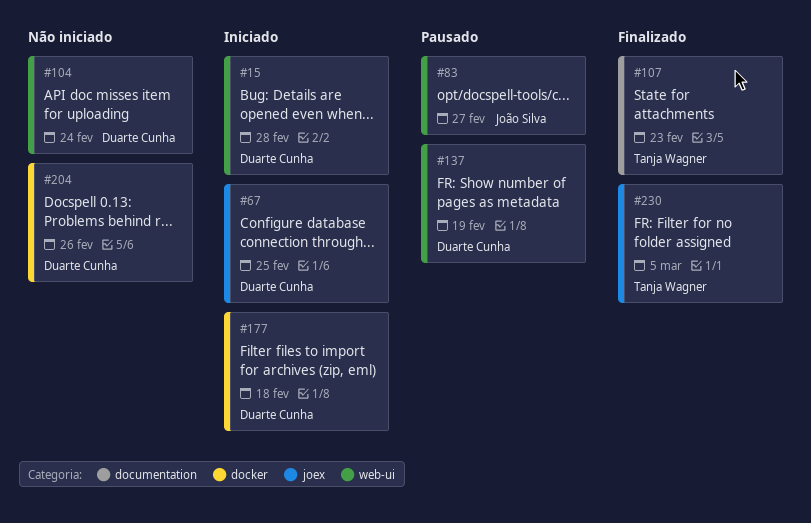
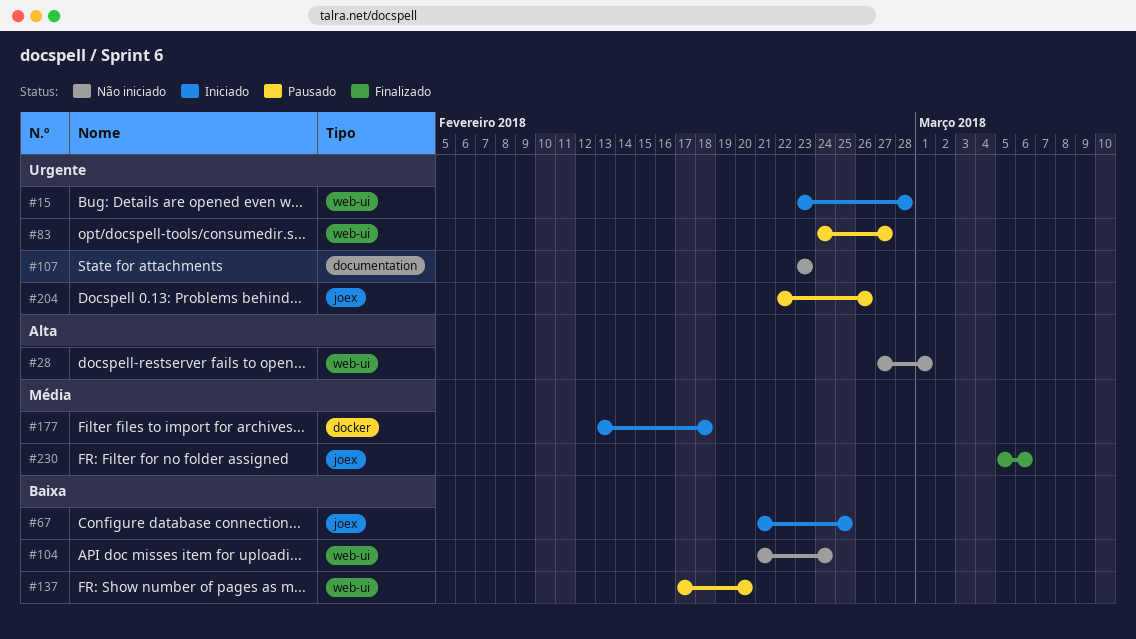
#28: none -> present
#107, status: Finalizado -> Não iniciado
#137, due: Feb 19 -> Feb 20
#204, status: Não iniciado -> Pausado
#204, label: docker -> joex
#230, due: Mar 5 -> Mar 6

